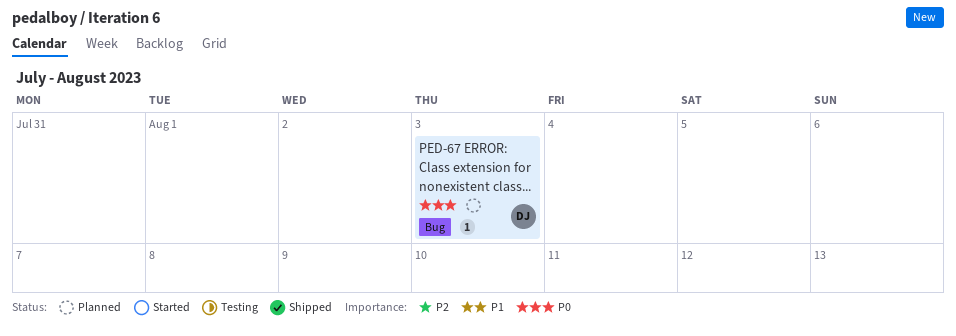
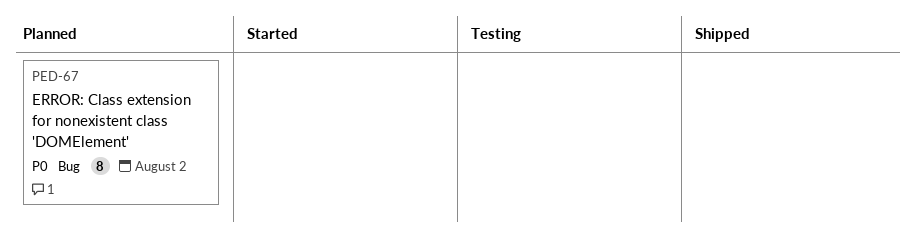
PED-67, estimate: 1 -> 8
PED-67, due: Aug 3 -> Aug 2

